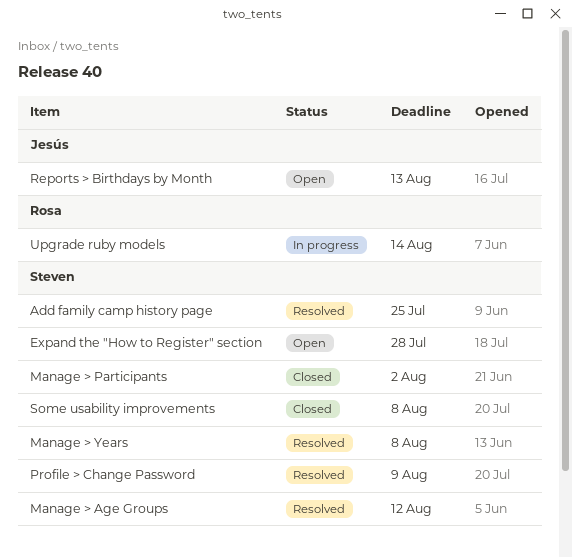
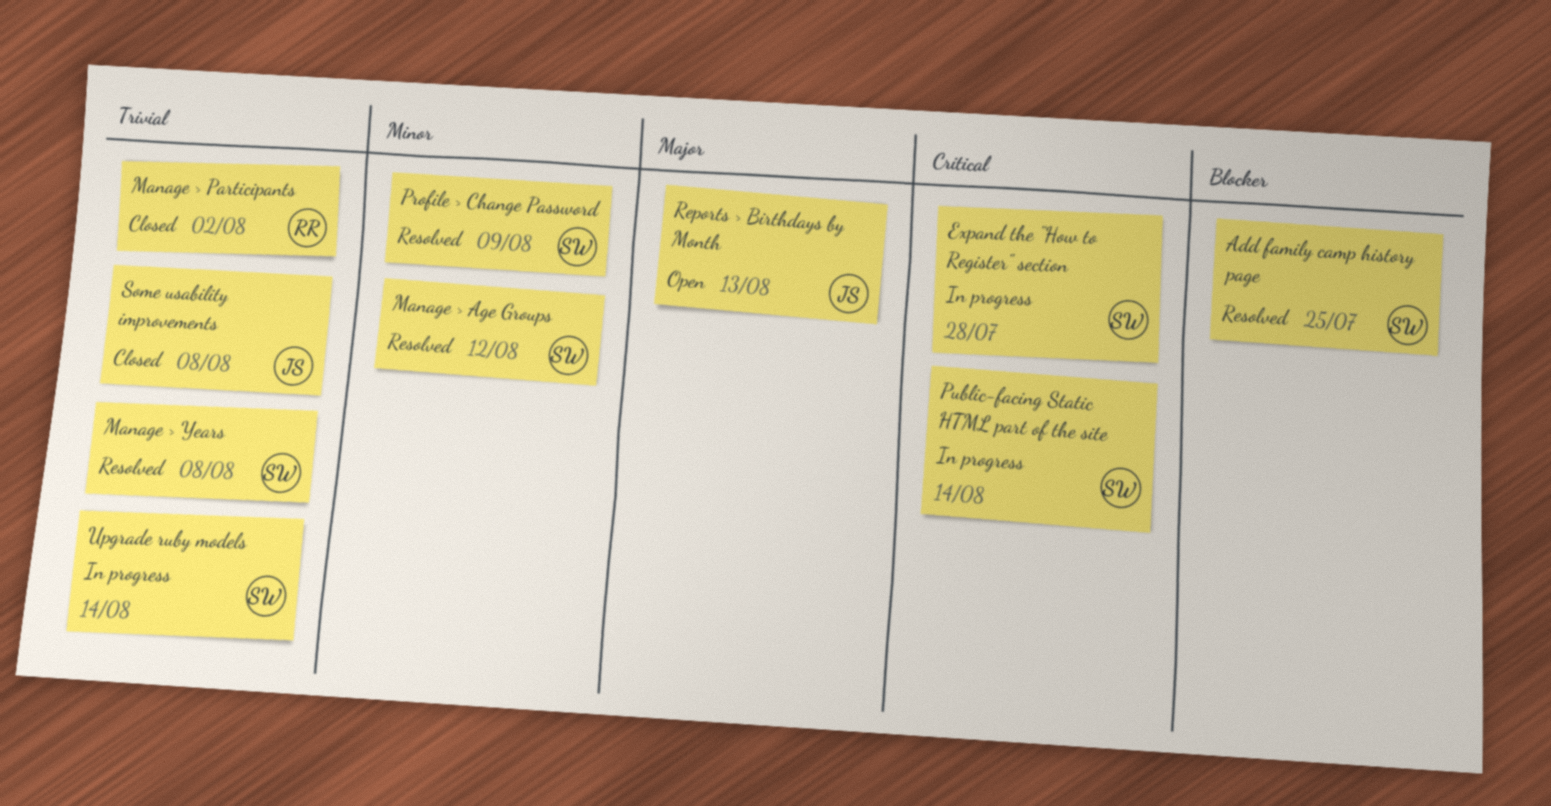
Expand the "How to Register" section, status: Open -> In progress
Manage > Participants, owner: Steven -> Rosa
Public-facing Static HTML part of the site: none -> present
Some usability improvements, owner: Steven -> Jesús
Upgrade ruby models, owner: Rosa -> Steven

